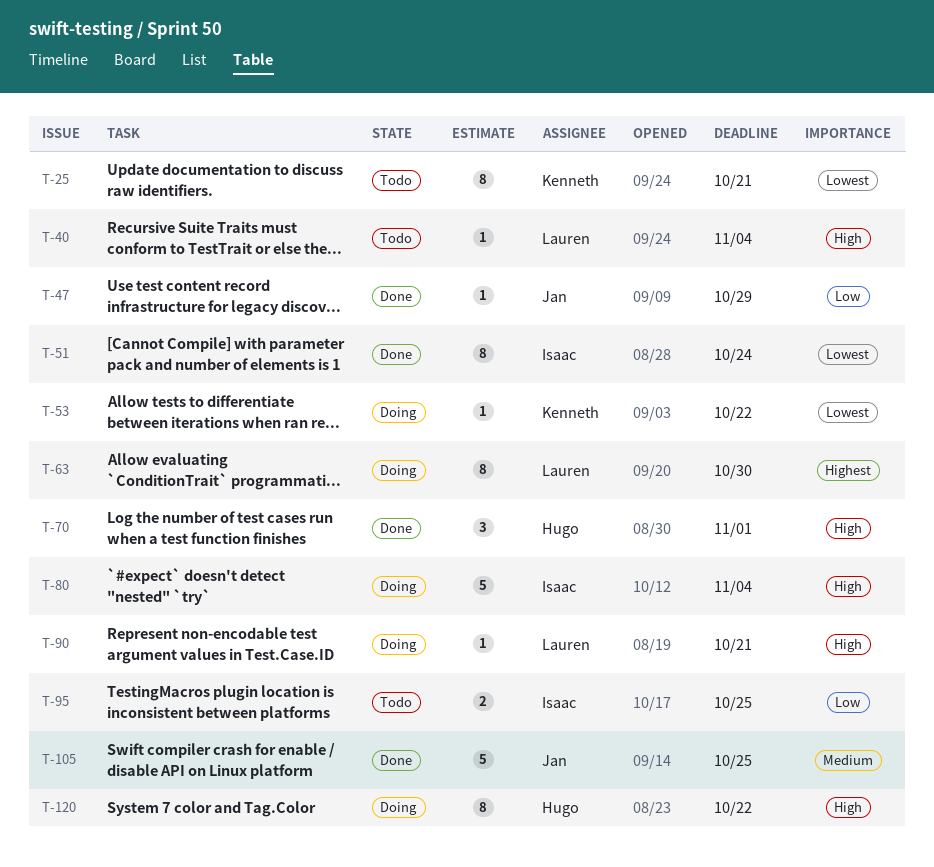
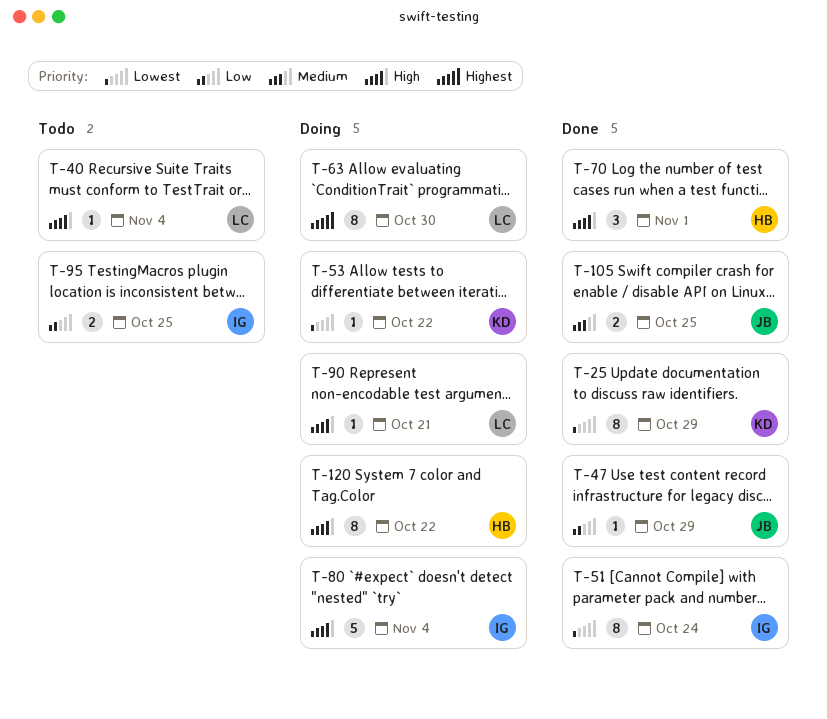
T-25, status: Todo -> Done
T-25, due: Oct 21 -> Oct 29
T-105, estimate: 5 -> 2

